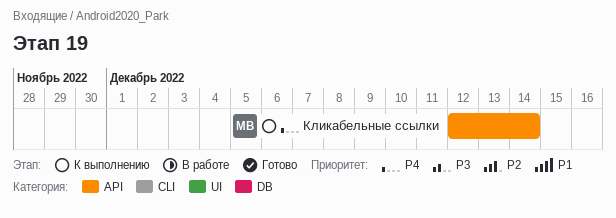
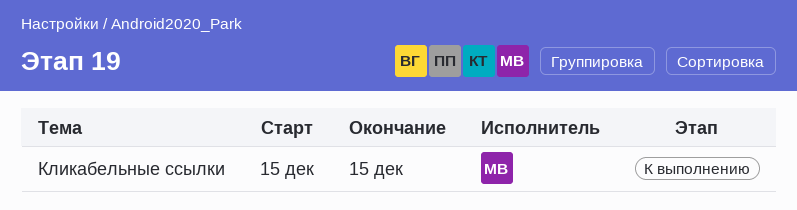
Кликабельные ссылки, start: Dec 12 -> Dec 15
Кликабельные ссылки, due: Dec 14 -> Dec 15

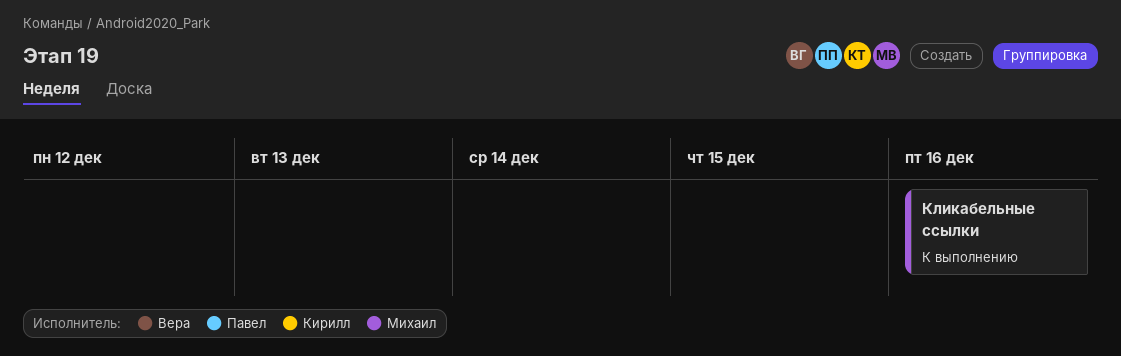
Кликабельные ссылки, due: Dec 15 -> Dec 16

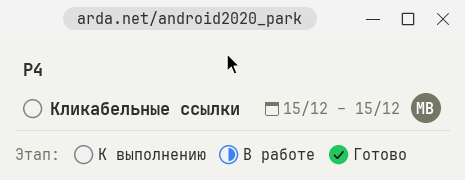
Кликабельные ссылки, due: Dec 16 -> Dec 15

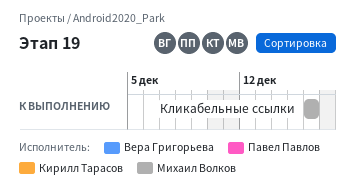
Кликабельные ссылки, start: Dec 15 -> Dec 16
Кликабельные ссылки, due: Dec 15 -> Dec 16

